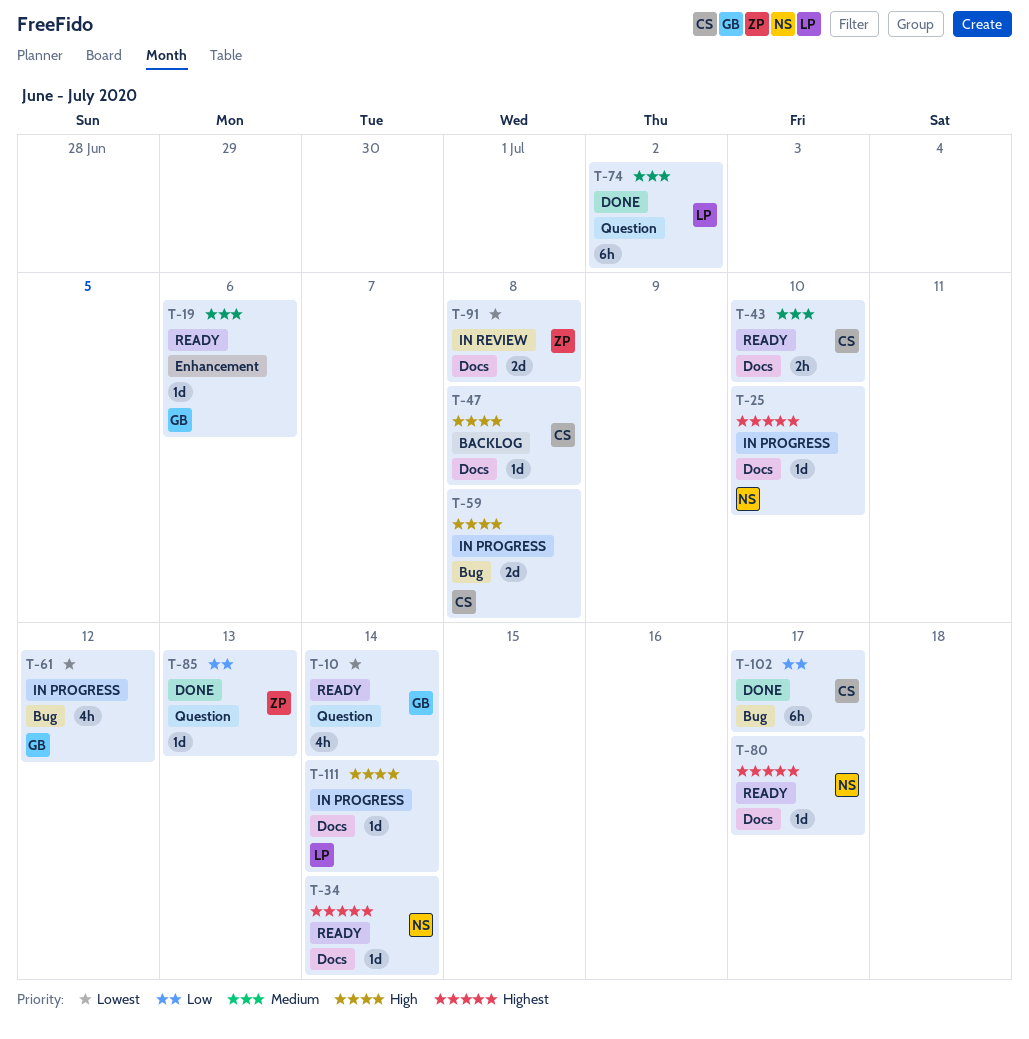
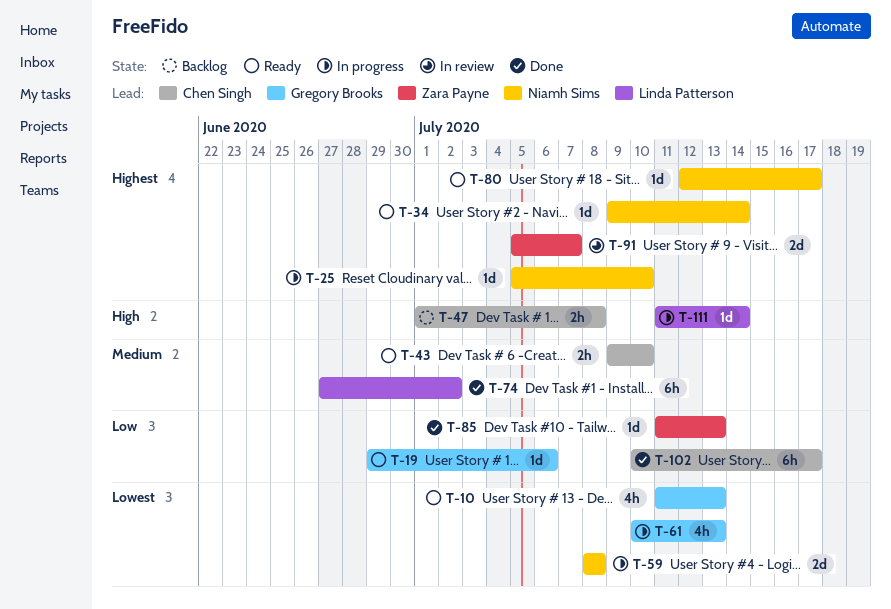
T-10, due: Jul 14 -> Jul 13
T-19, priority: Medium -> Low
T-47, estimate: 1d -> 2h
T-59, owner: Chen Singh -> Niamh Sims
T-59, priority: High -> Lowest
T-61, due: Jul 12 -> Jul 13
T-91, priority: Lowest -> Highest
T-91, due: Jul 8 -> Jul 7

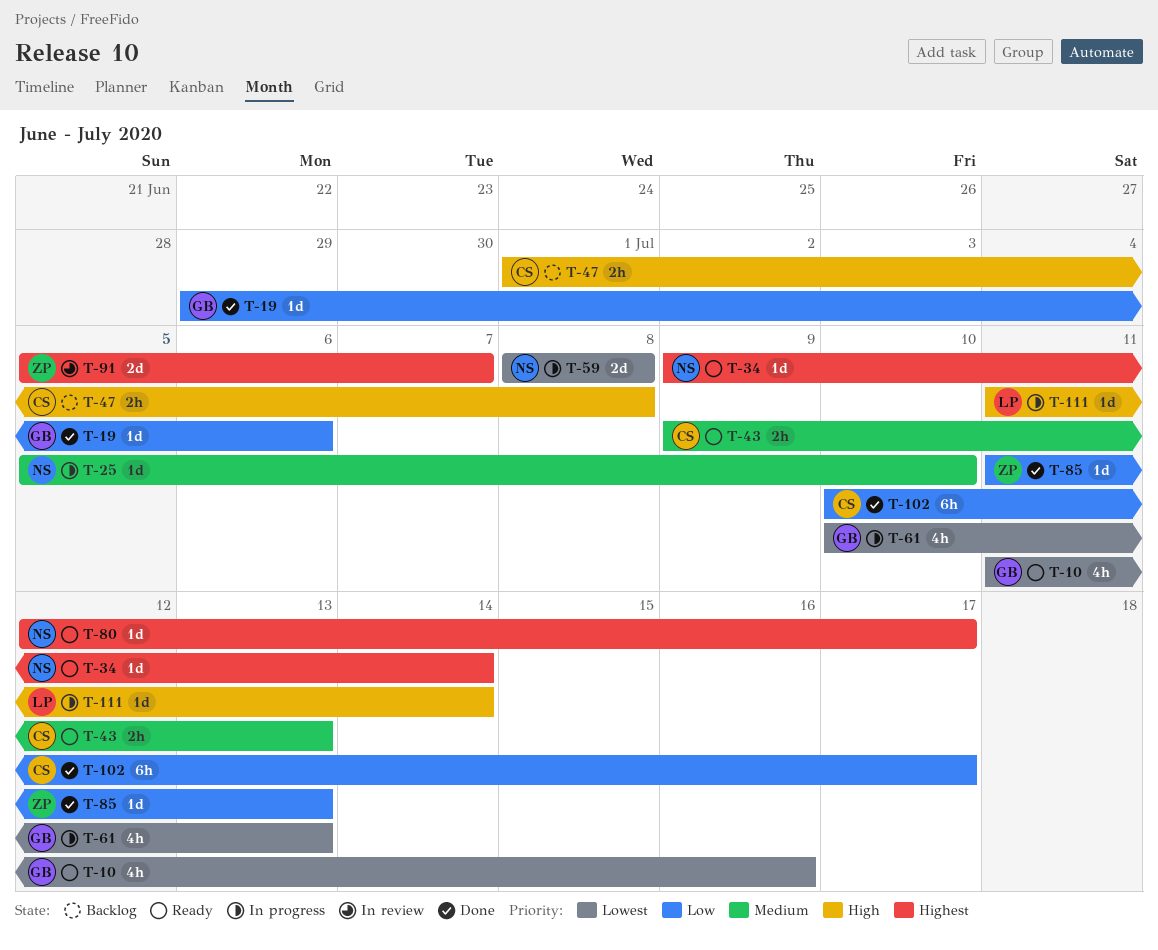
T-10, due: Jul 13 -> Jul 16
T-19, status: Ready -> Done
T-25, priority: Highest -> Medium
T-43, due: Jul 10 -> Jul 13
T-74: present -> none

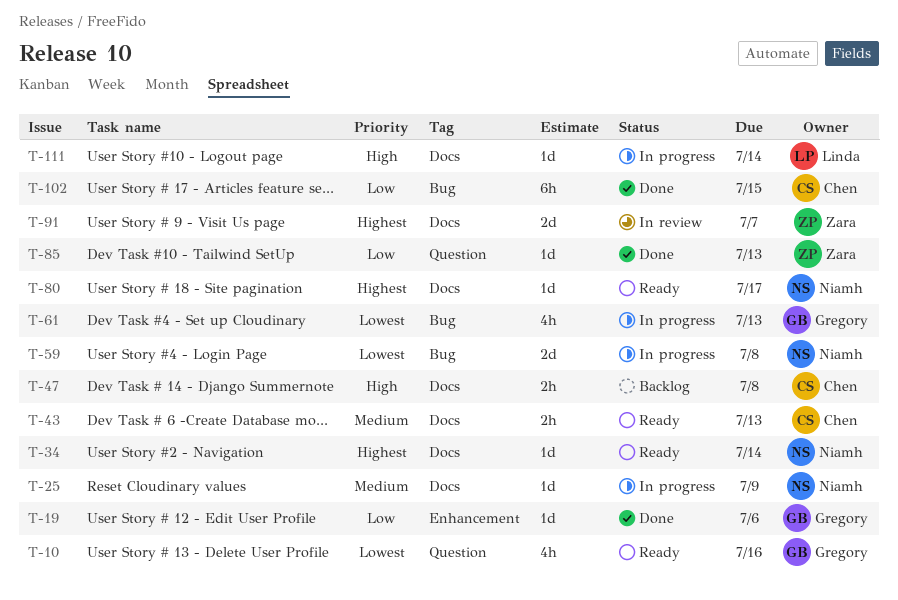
T-25, due: Jul 10 -> Jul 9
T-102, due: Jul 17 -> Jul 15

